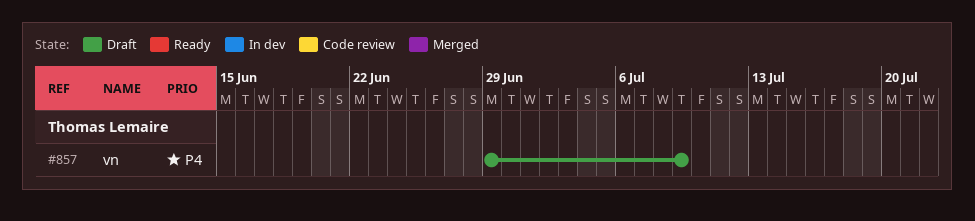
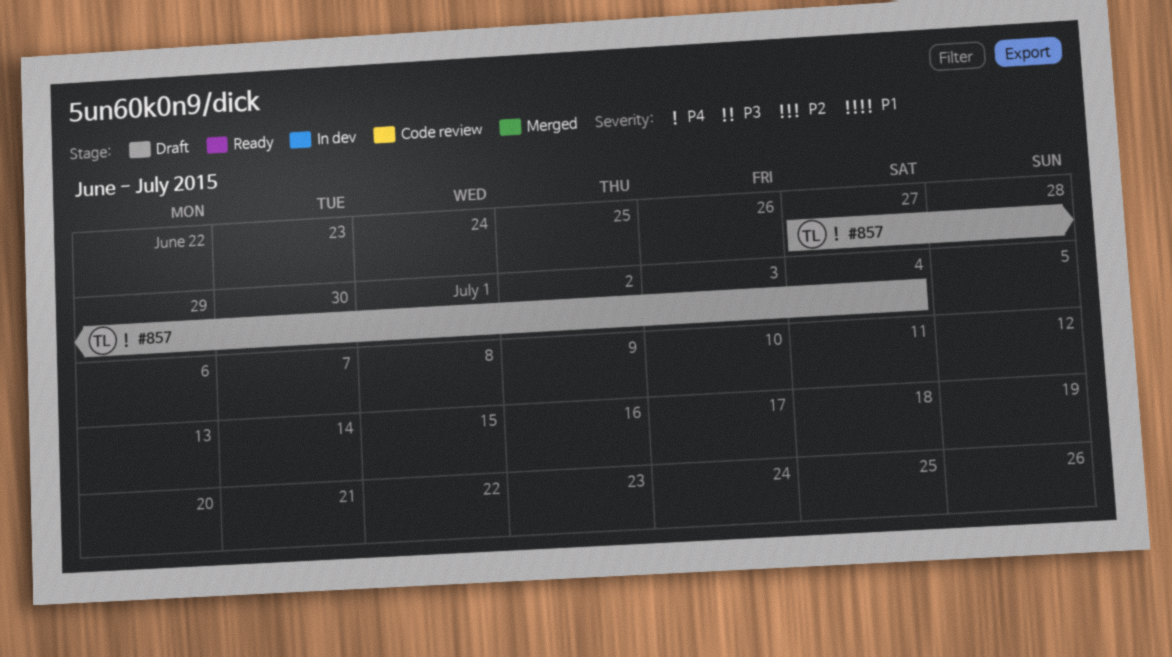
#857, start: Jun 29 -> Jun 27
#857, due: Jul 9 -> Jul 4

